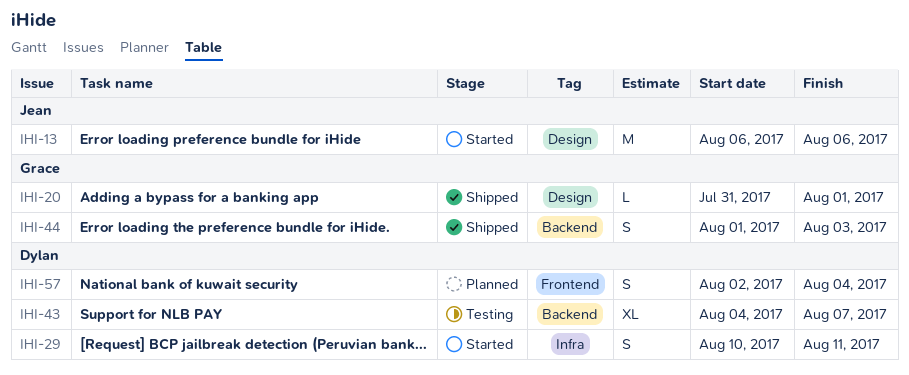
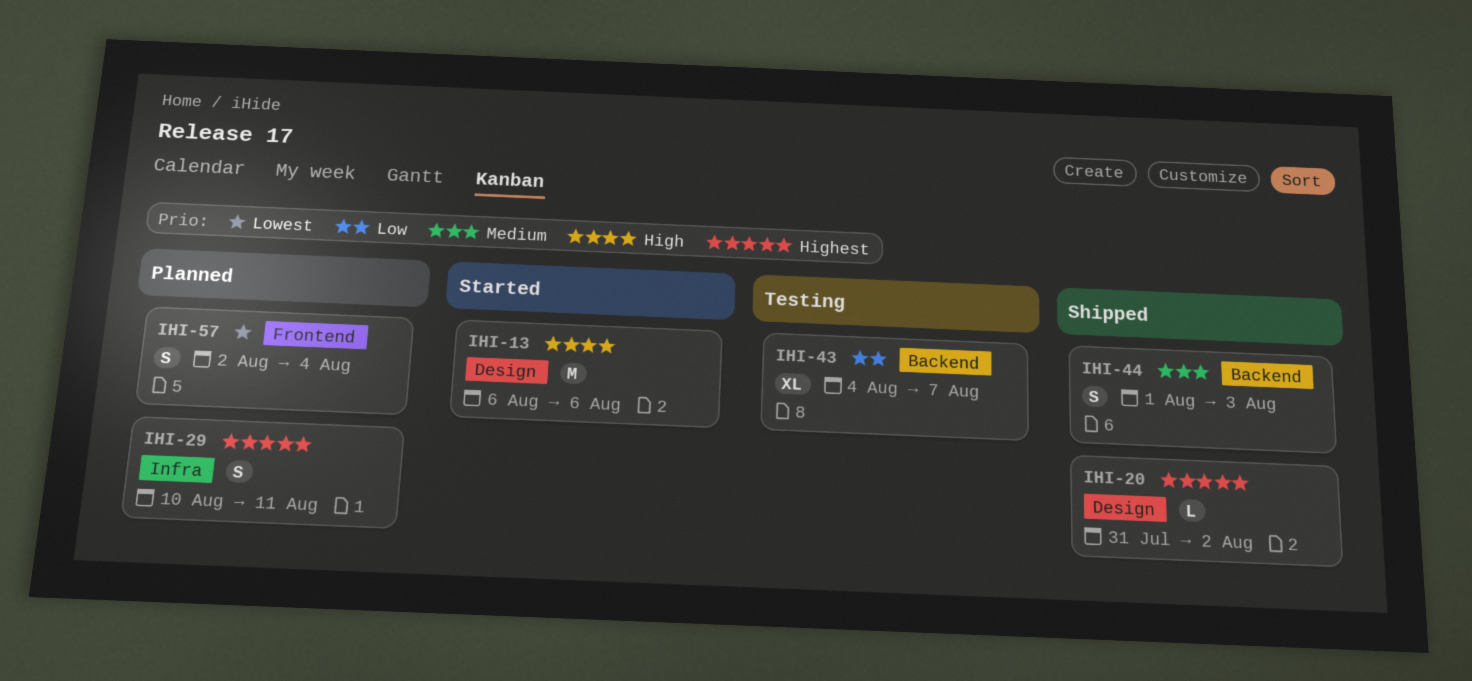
IHI-20, due: Aug 1 -> Aug 2
IHI-29, status: Started -> Planned

